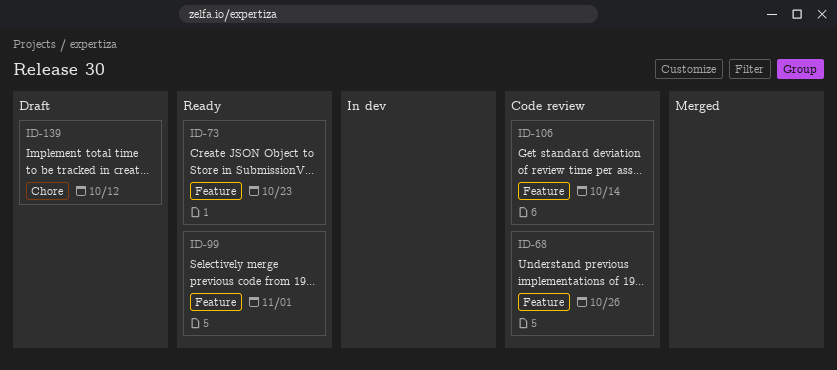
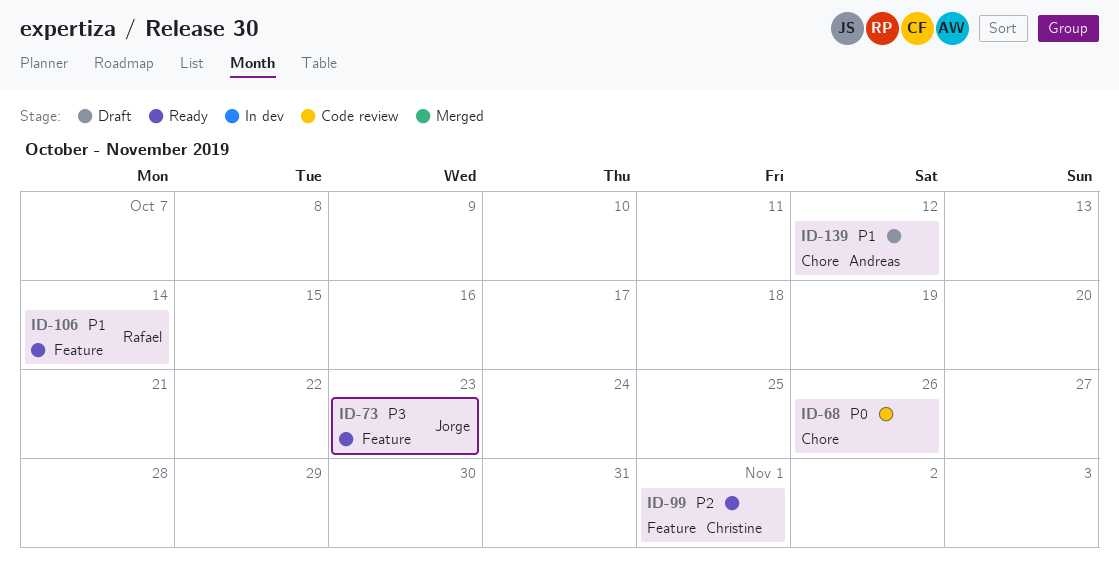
ID-68, label: Feature -> Chore
ID-106, status: Code review -> Ready

